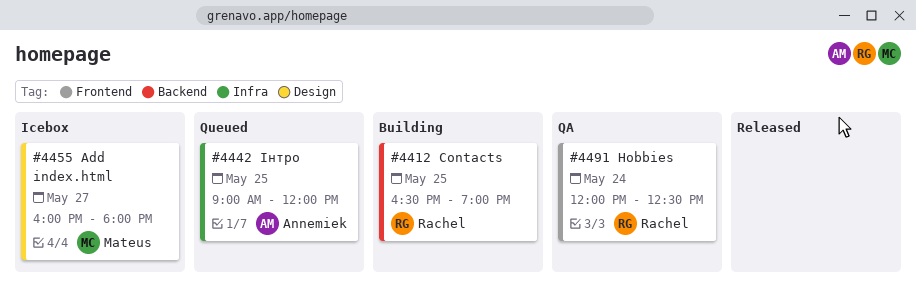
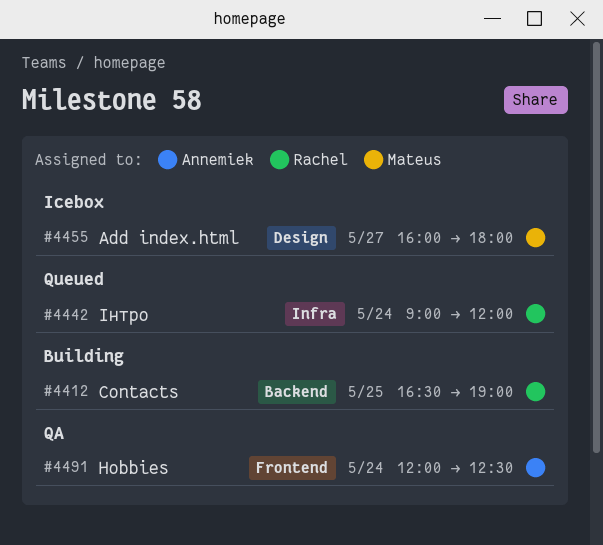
#4442, owner: Annemiek -> Rachel
#4442, day: May 25 -> May 24
#4491, owner: Rachel -> Annemiek

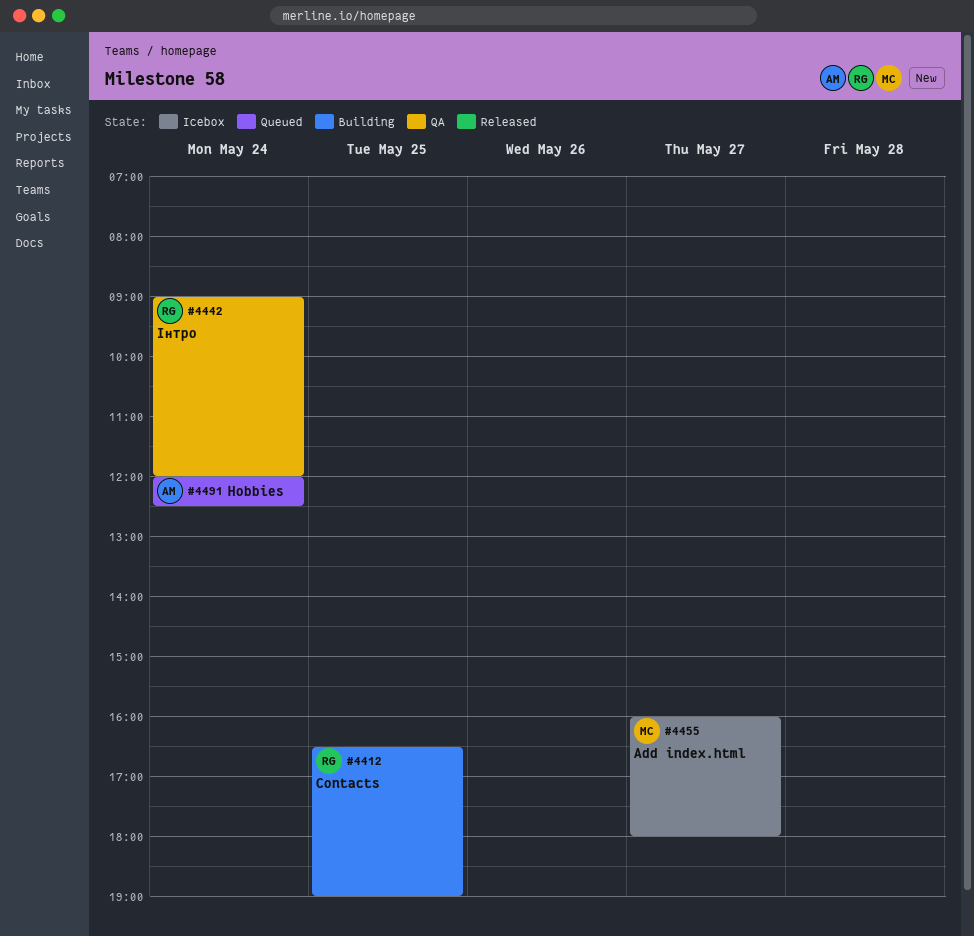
#4442, status: Queued -> QA
#4491, status: QA -> Queued

